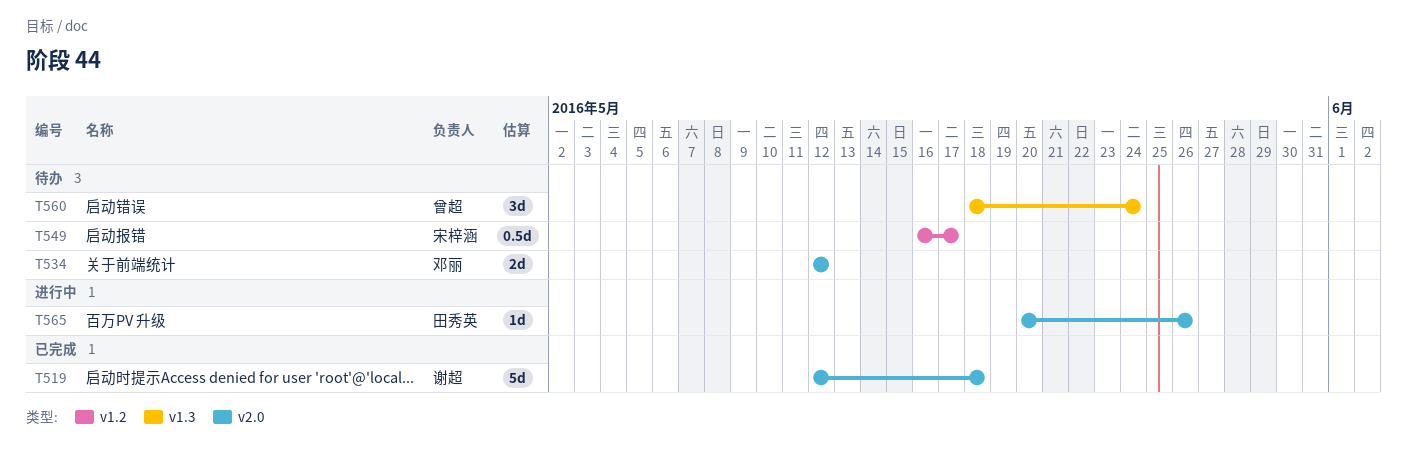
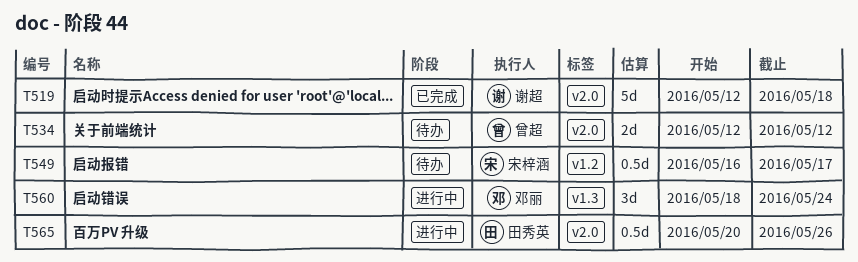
T534, owner: 邓丽 -> 曾超
T560, status: 待办 -> 进行中
T560, owner: 曾超 -> 邓丽
T565, estimate: 1d -> 0.5d

